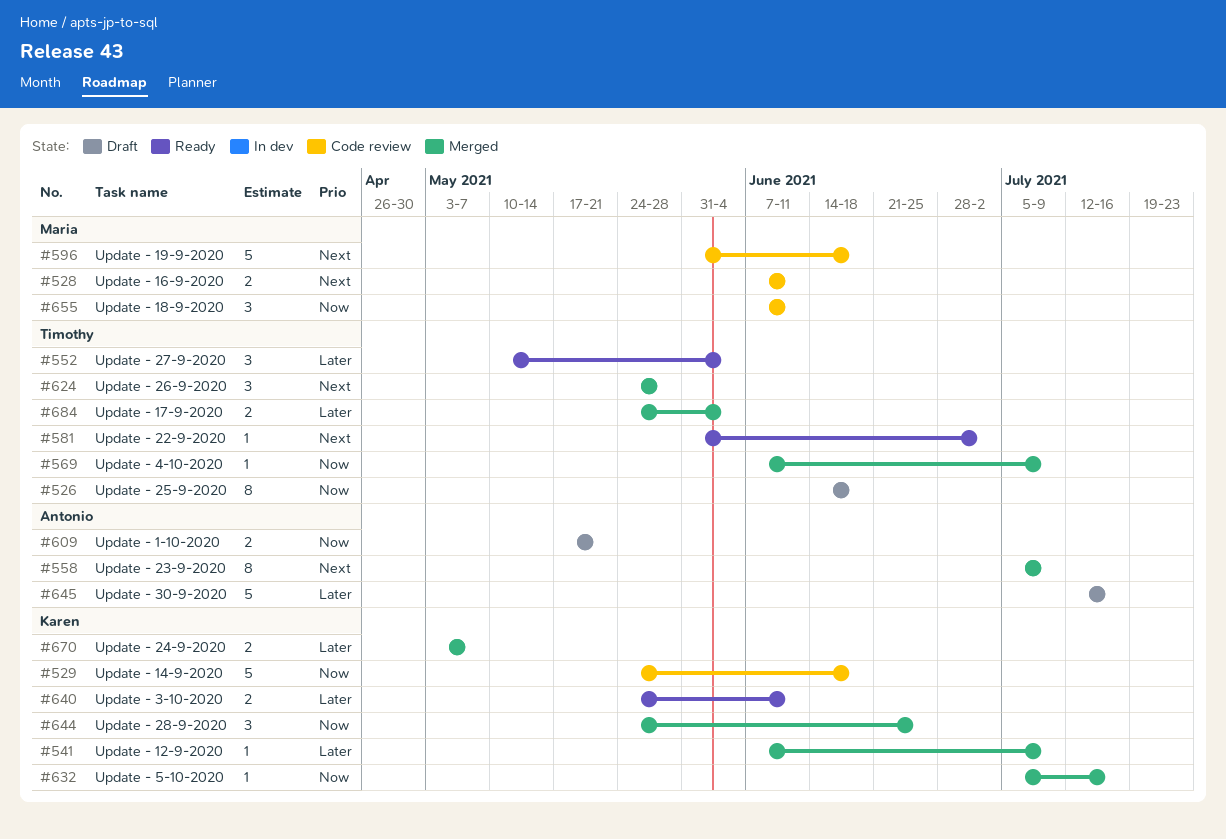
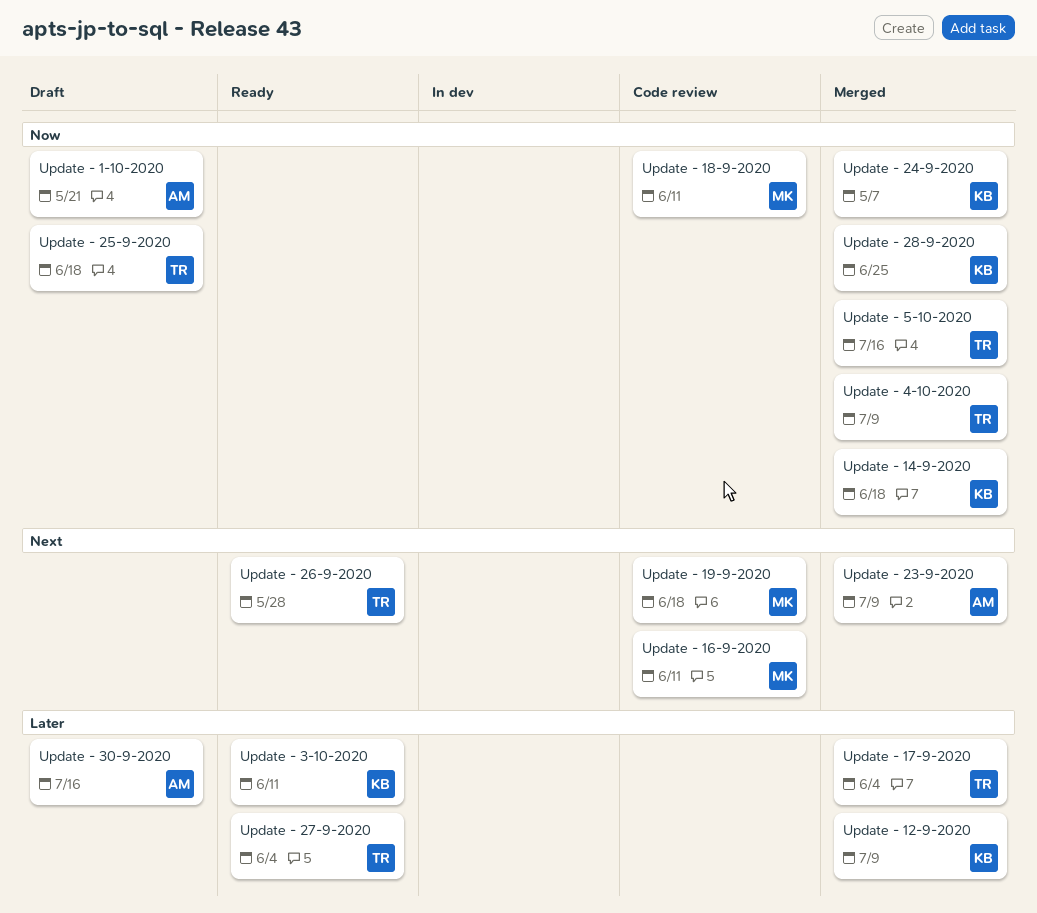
Update - 14-9-2020, status: Code review -> Merged
Update - 22-9-2020: present -> none
Update - 24-9-2020, priority: Later -> Now
Update - 26-9-2020, status: Merged -> Ready
Update - 5-10-2020, owner: Karen -> Timothy

